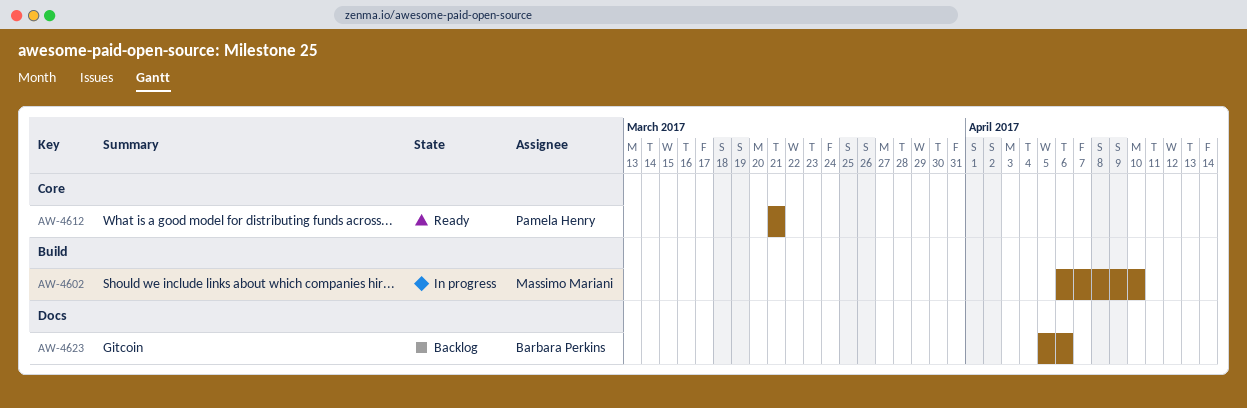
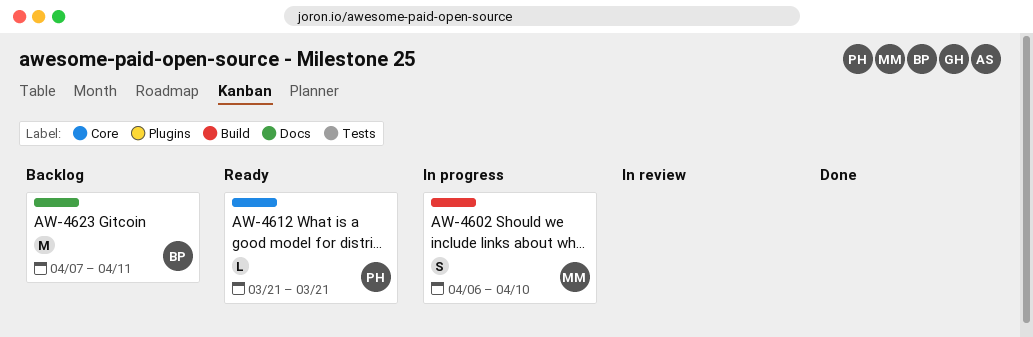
AW-4623, start: Apr 5 -> Apr 7
AW-4623, due: Apr 6 -> Apr 11

